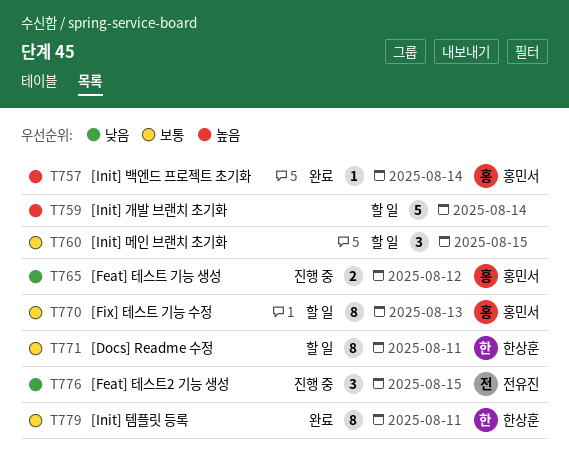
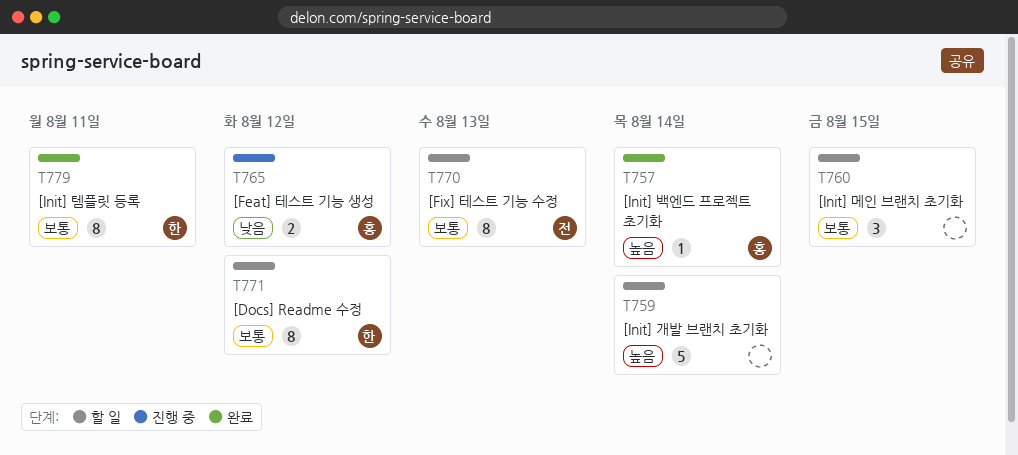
T770, owner: 홍민서 -> 전유진
T771, due: Aug 11 -> Aug 12
T776: present -> none

